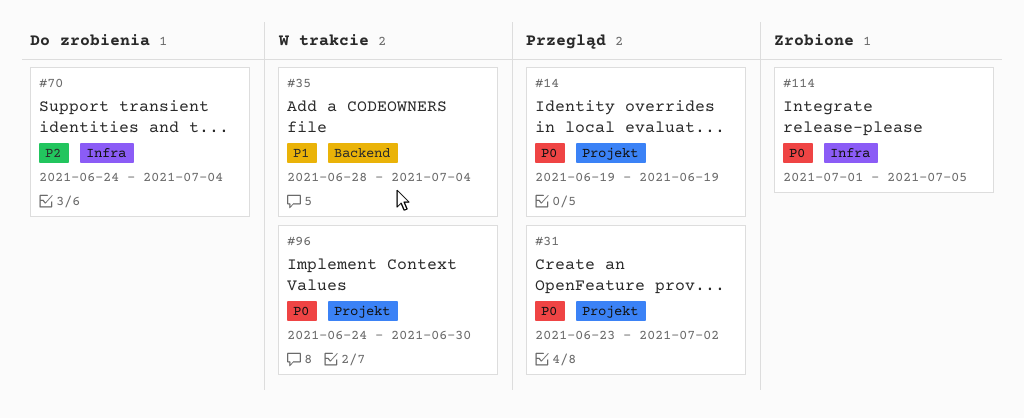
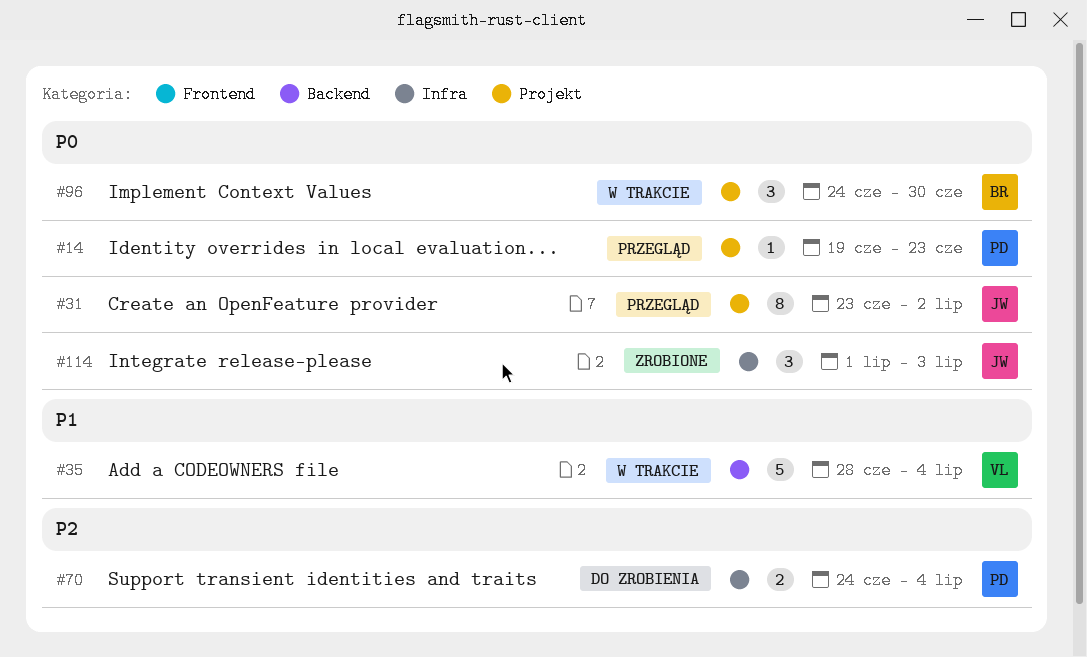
#14, due: Jun 19 -> Jun 23
#114, due: Jul 5 -> Jul 3

